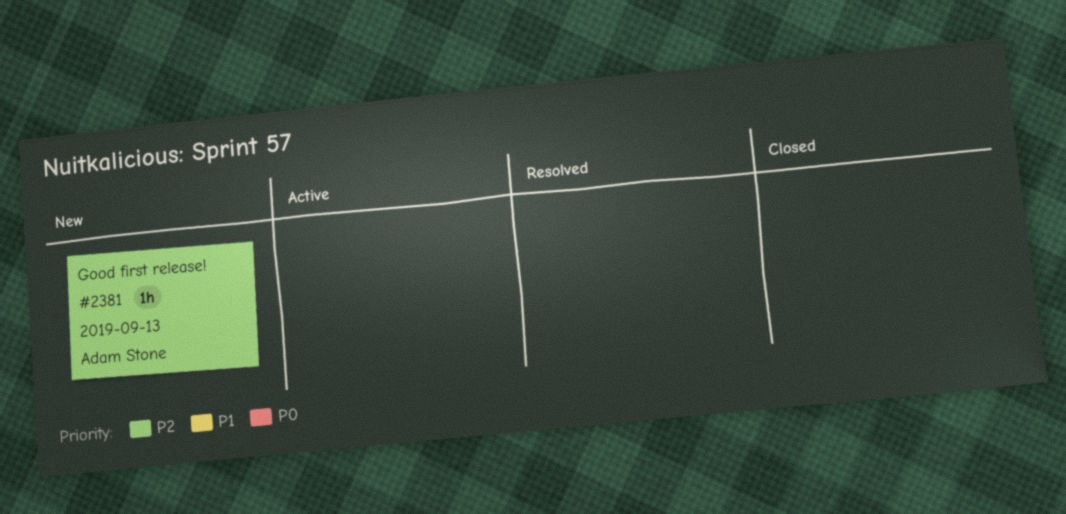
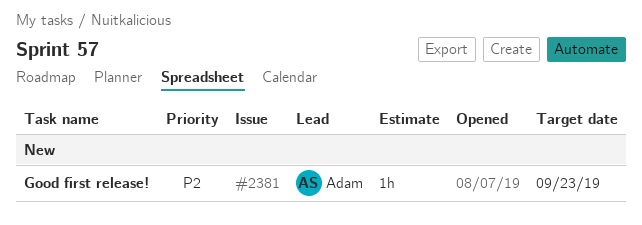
#2381, due: Sep 13 -> Sep 23

